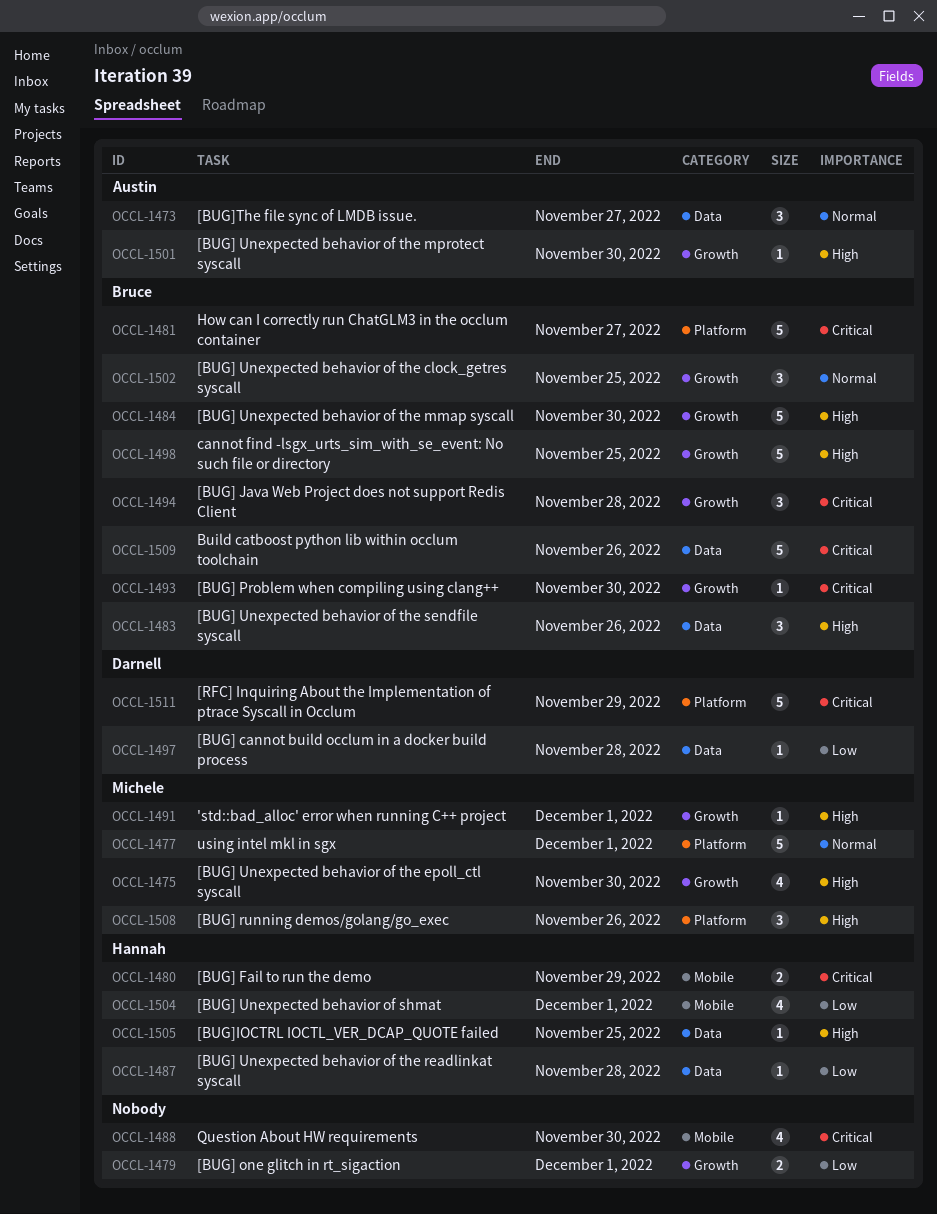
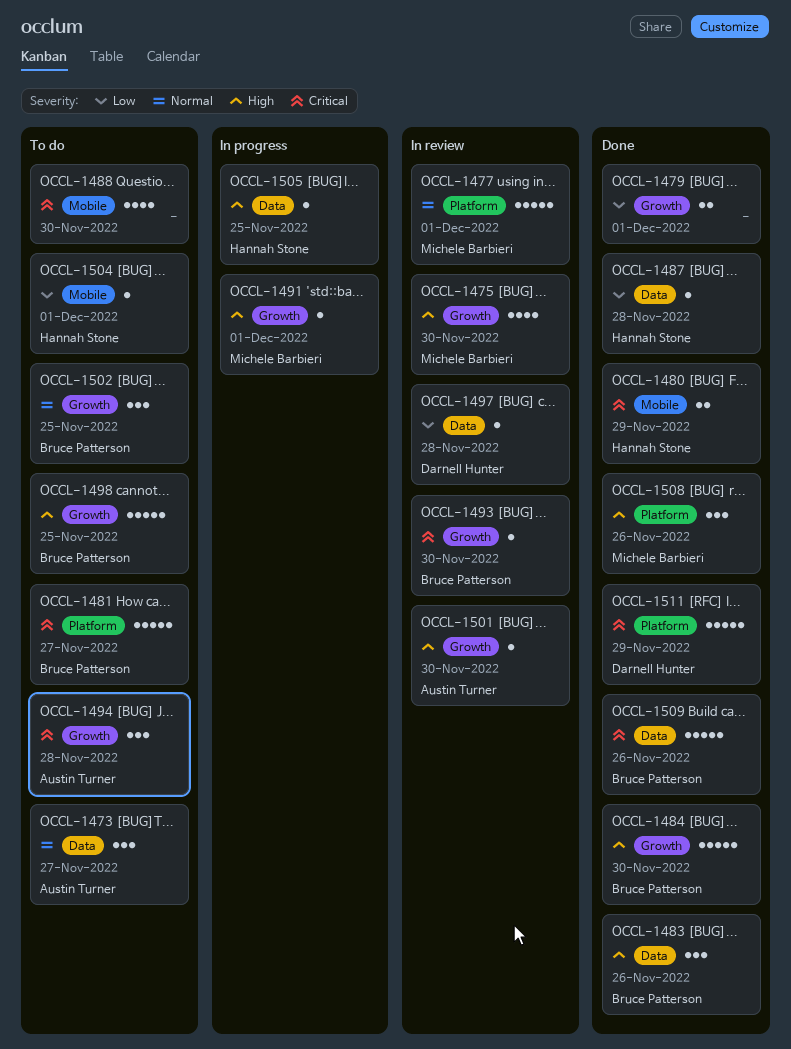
OCCL-1494, owner: Bruce Patterson -> Austin Turner
OCCL-1504, estimate: 4 -> 1

